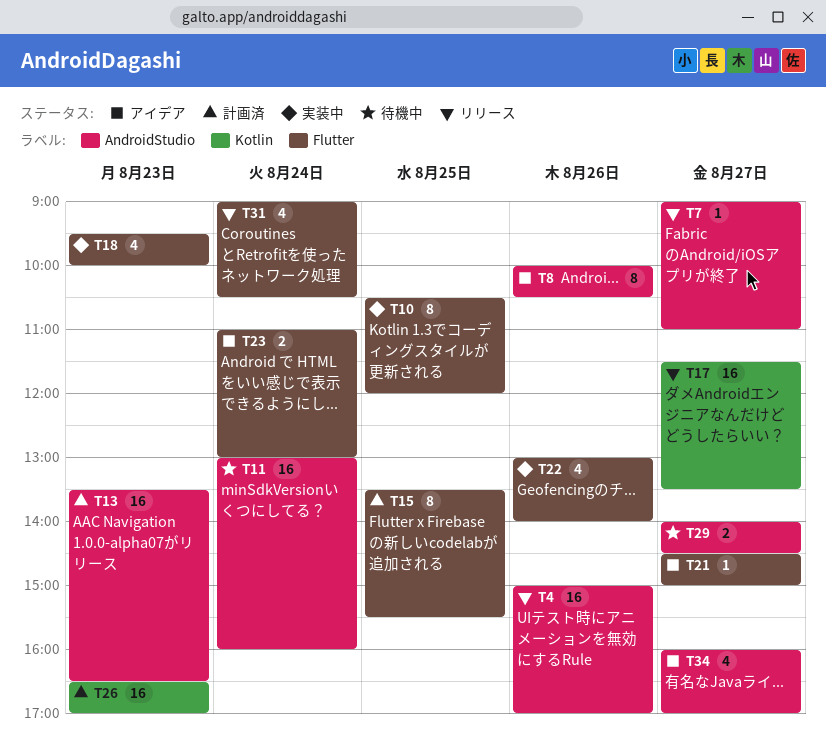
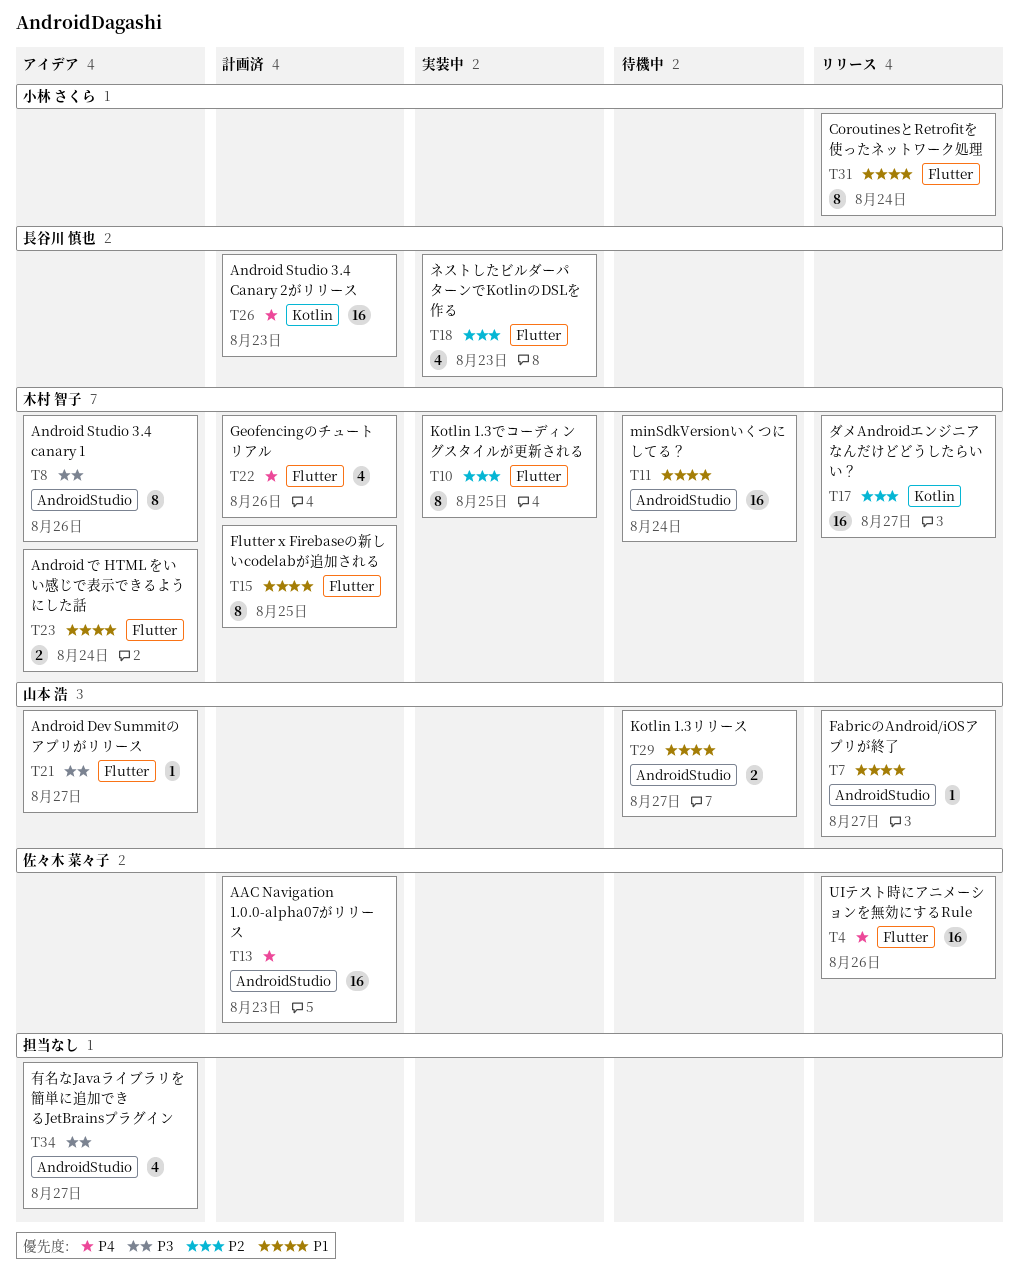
T4, label: AndroidStudio -> Flutter
T22, status: 実装中 -> 計画済
T31, estimate: 4 -> 8

